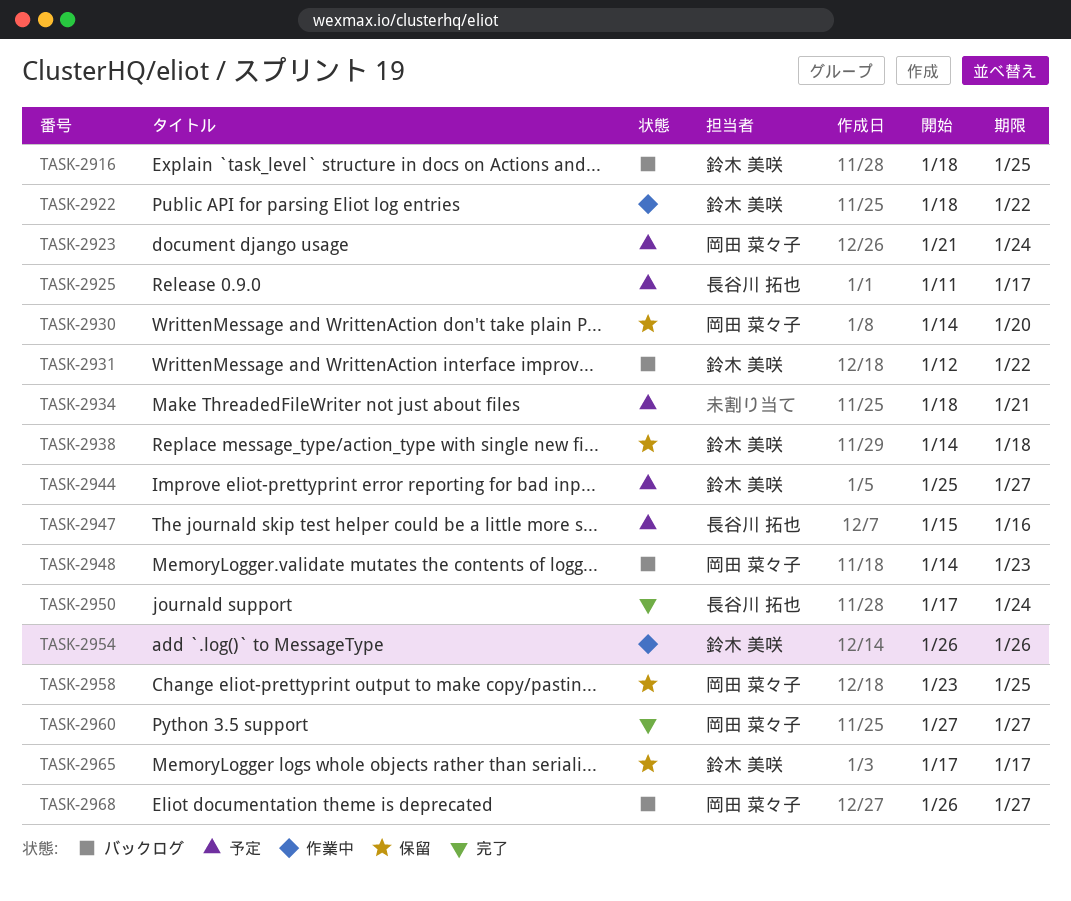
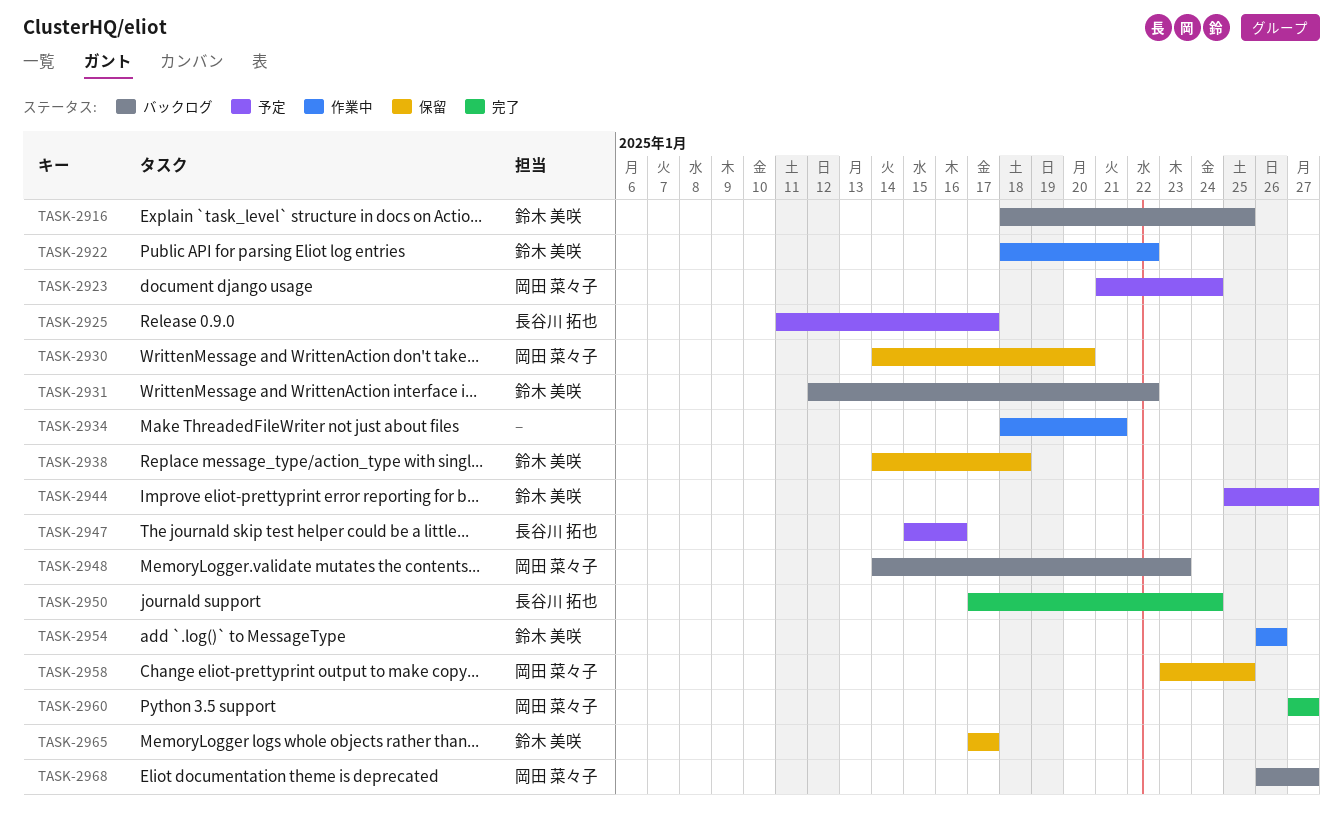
TASK-2934, status: 予定 -> 作業中

